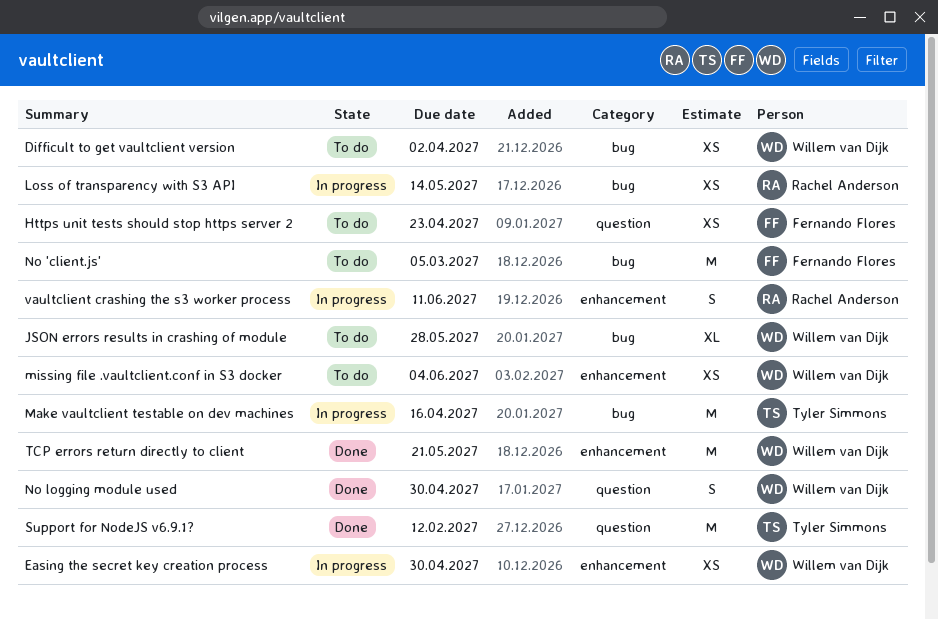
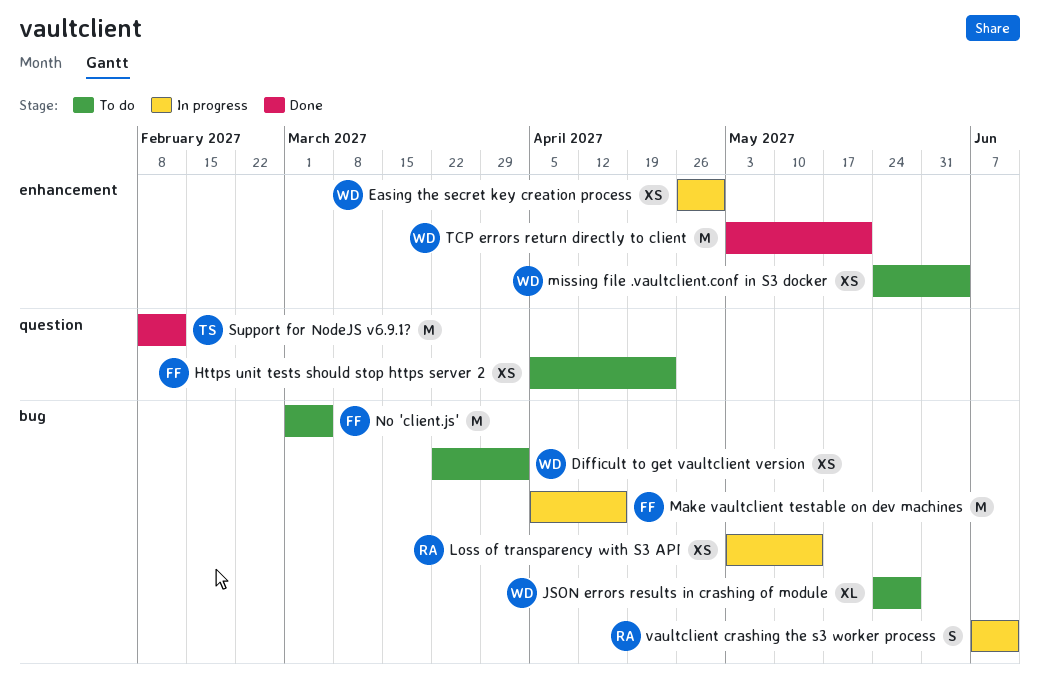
Make vaultclient testable on dev machines, owner: Tyler Simmons -> Fernando Flores
No logging module used: present -> none
vaultclient crashing the s3 worker process, label: enhancement -> bug

